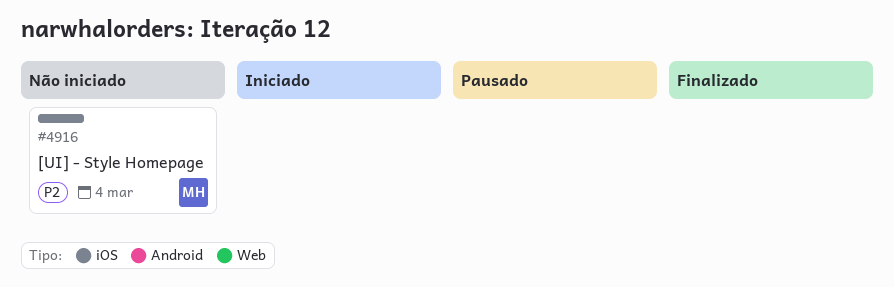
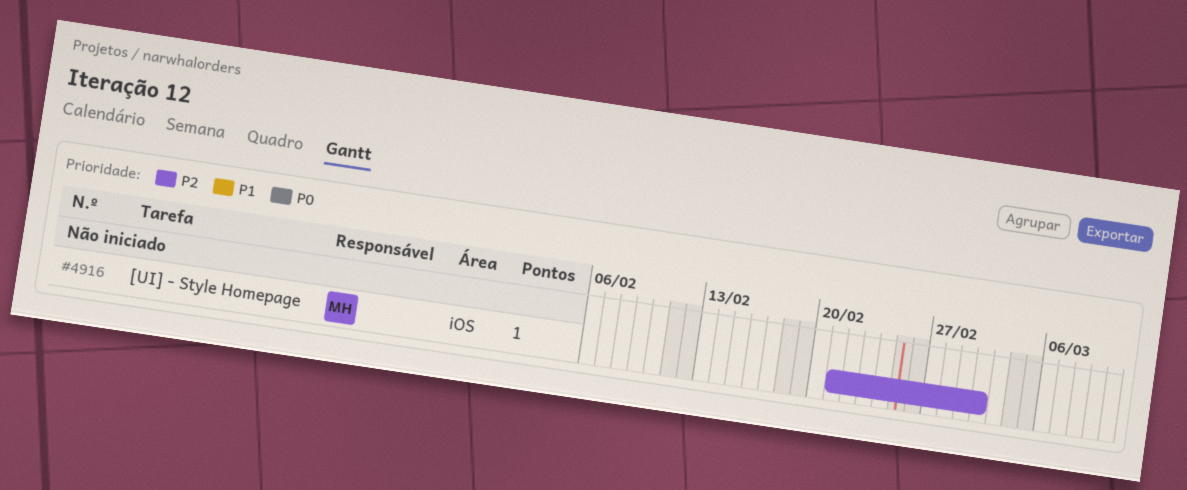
#4916, due: Mar 4 -> Mar 2

